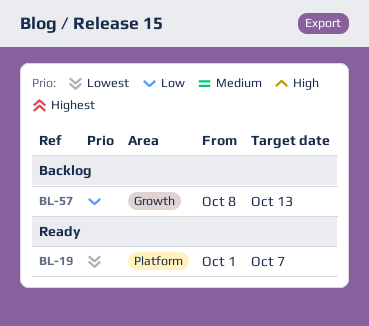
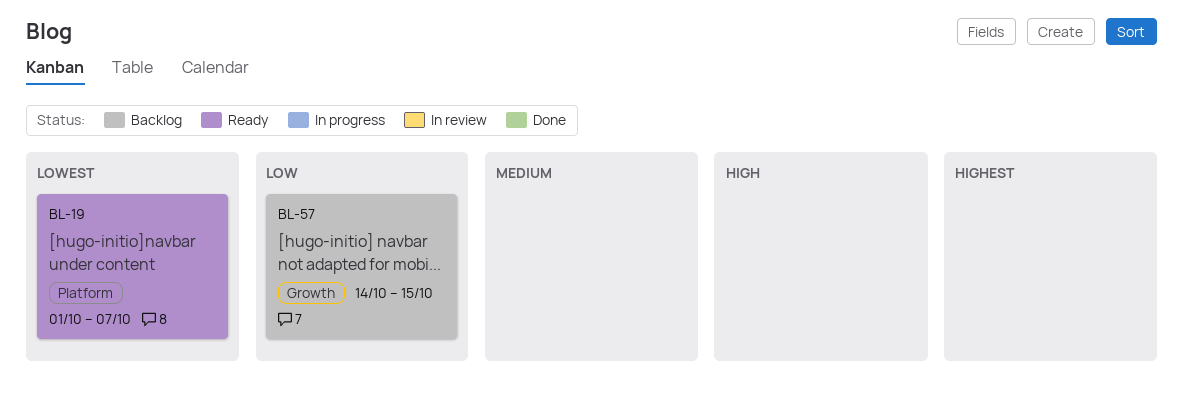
BL-57, start: Oct 8 -> Oct 14
BL-57, due: Oct 13 -> Oct 15

